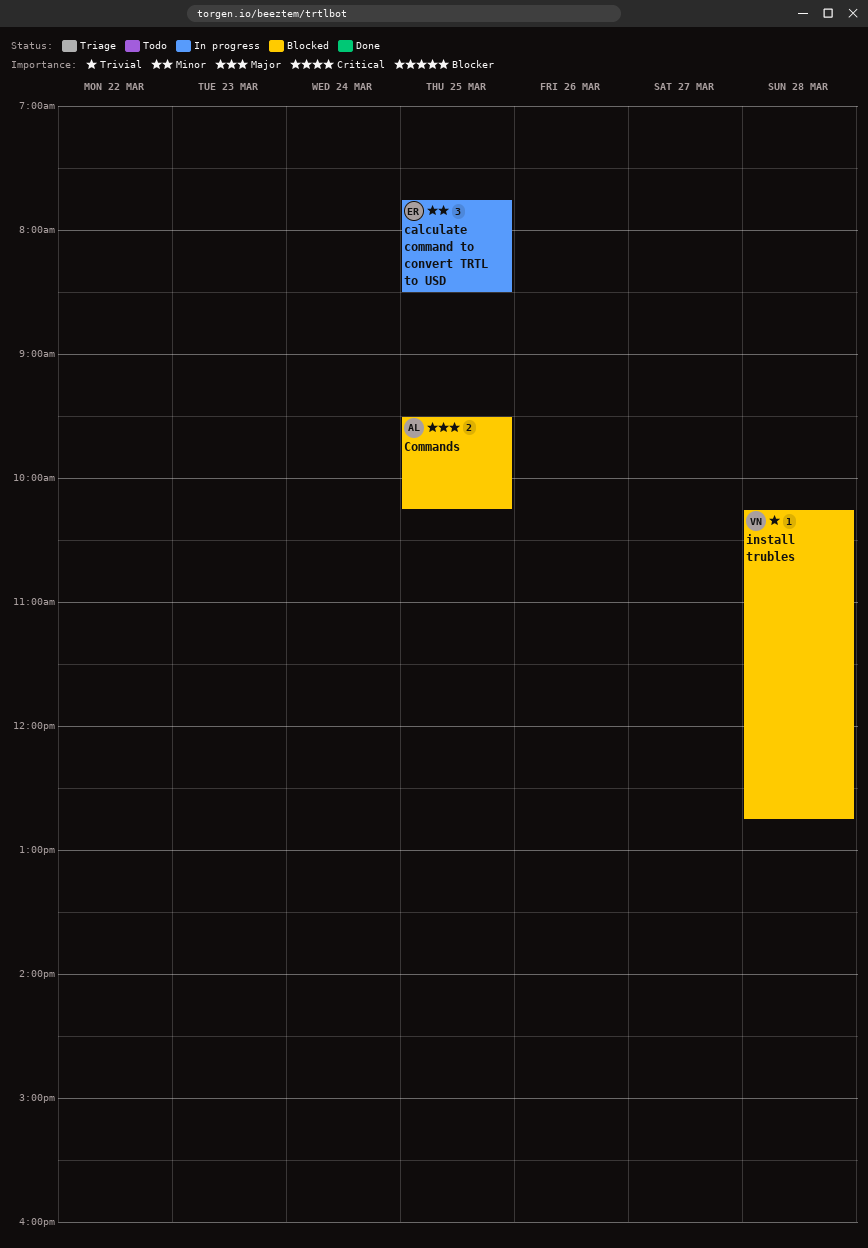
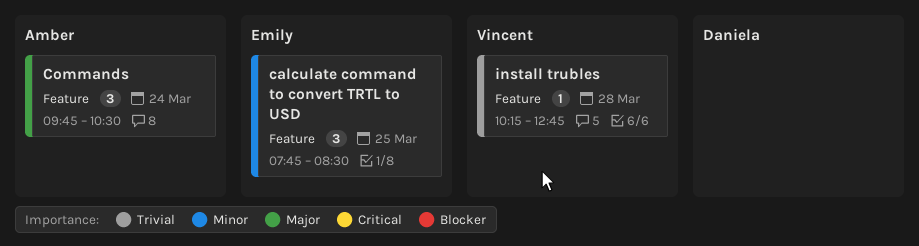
Commands, estimate: 2 -> 3
Commands, day: Mar 25 -> Mar 24
Commands, begins: 09:30 -> 09:45
Commands, ends: 10:15 -> 10:30

